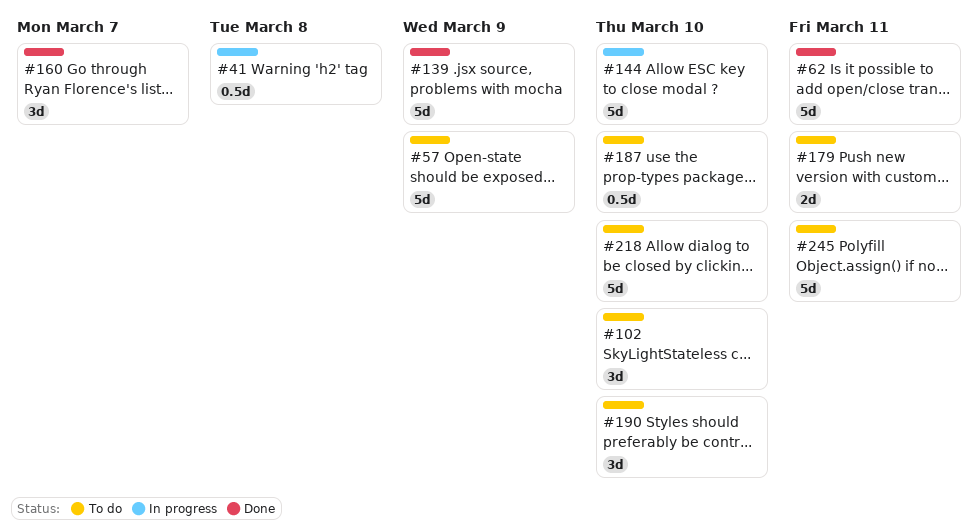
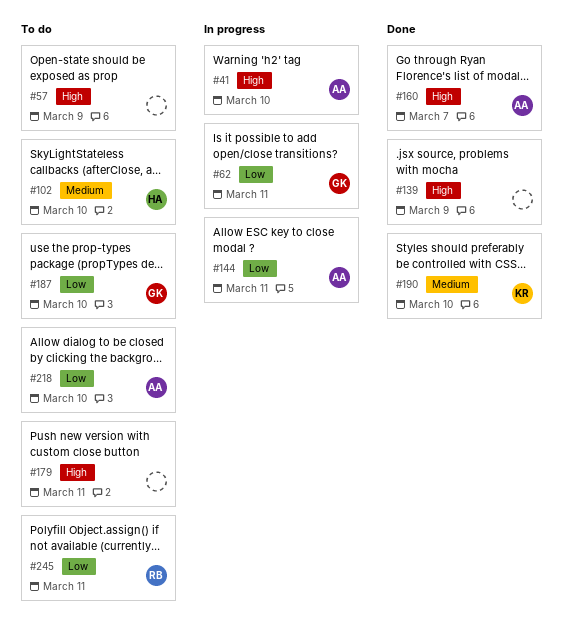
#41, due: Mar 8 -> Mar 10
#62, status: Done -> In progress
#144, due: Mar 10 -> Mar 11
#190, status: To do -> Done

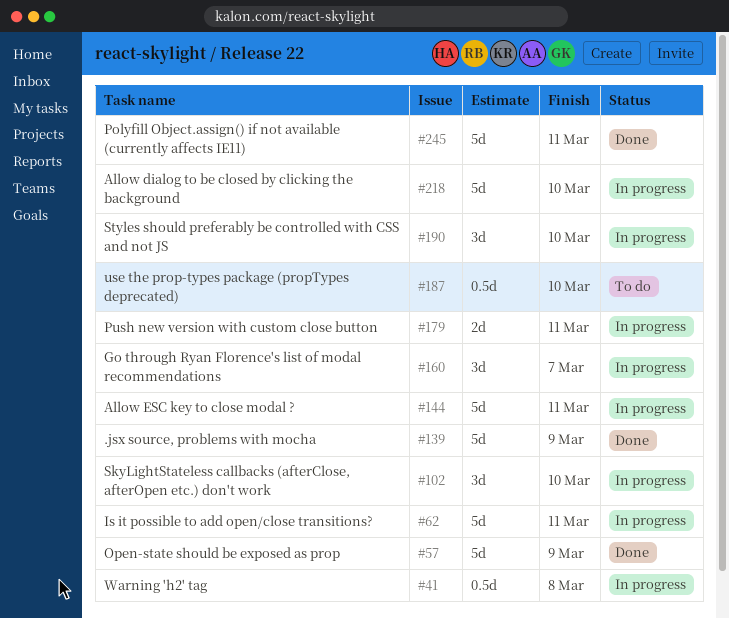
#41, due: Mar 10 -> Mar 8
#57, status: To do -> Done
#102, status: To do -> In progress
#160, status: Done -> In progress
#179, status: To do -> In progress
#190, status: Done -> In progress
#218, status: To do -> In progress
#245, status: To do -> Done

